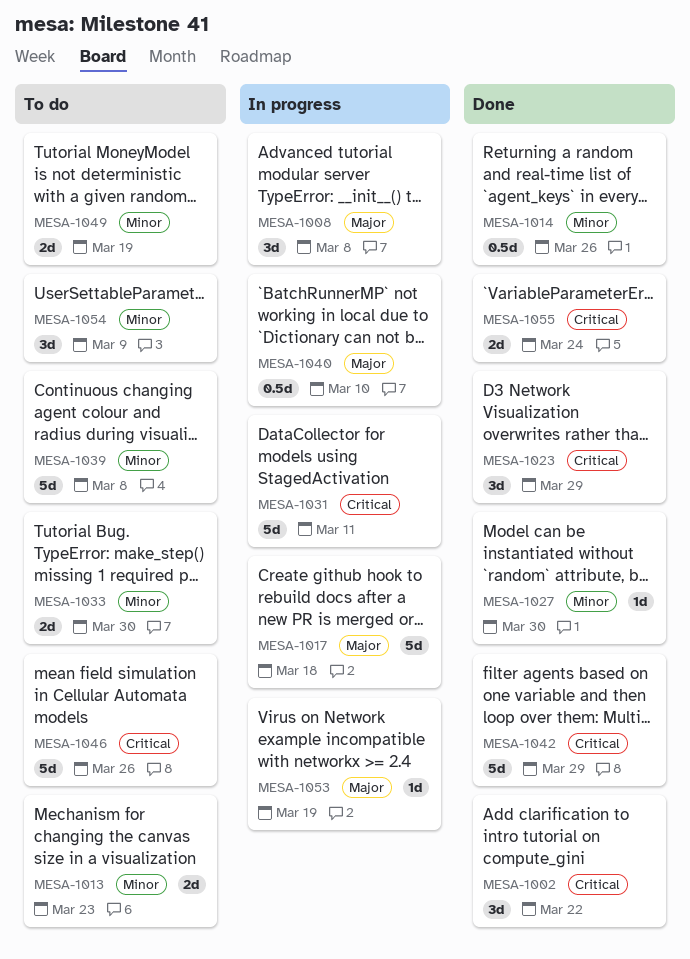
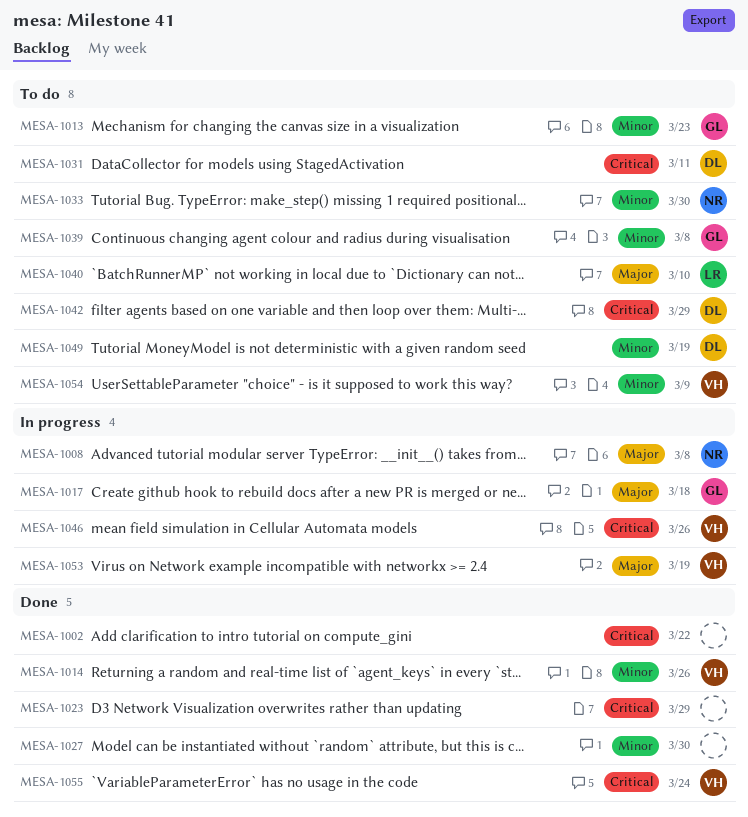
MESA-1031, status: In progress -> To do
MESA-1040, status: In progress -> To do
MESA-1042, status: Done -> To do
MESA-1046, status: To do -> In progress

